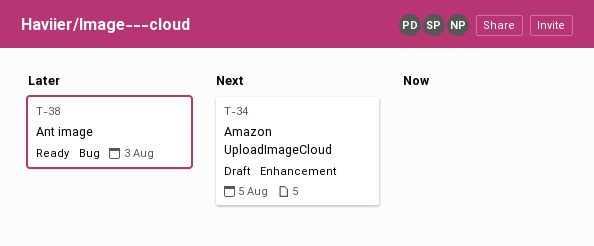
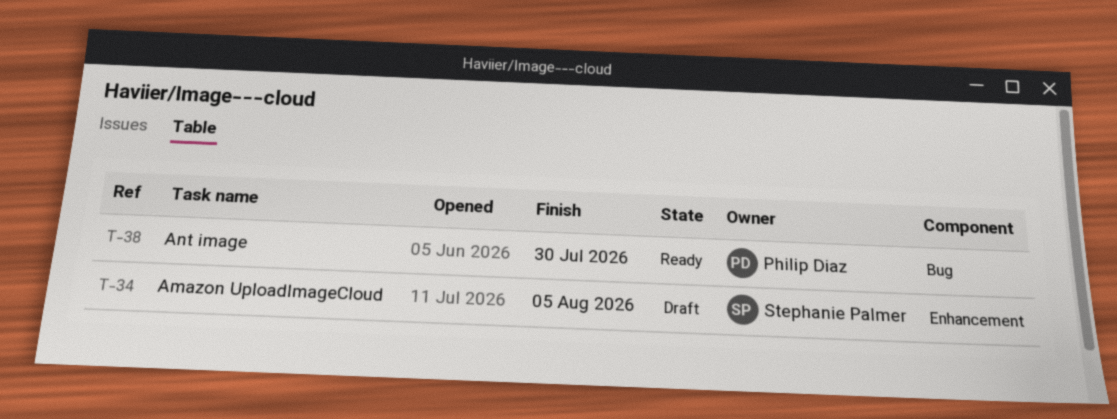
T-38, due: Aug 3 -> Jul 30

